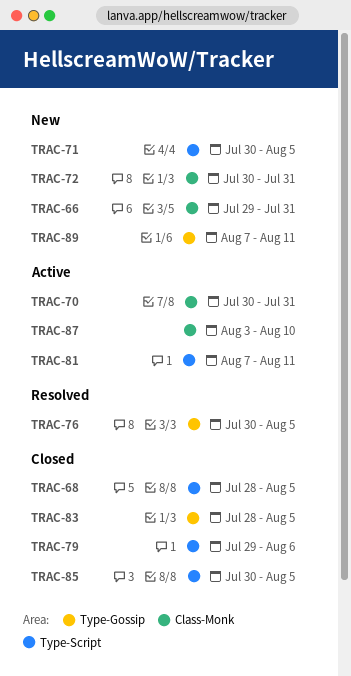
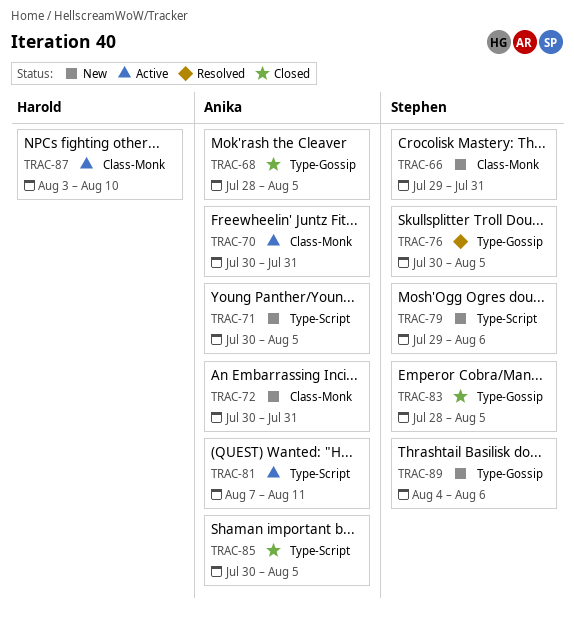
TRAC-68, label: Type-Script -> Type-Gossip
TRAC-79, status: Closed -> New
TRAC-89, start: Aug 7 -> Aug 4
TRAC-89, due: Aug 11 -> Aug 6

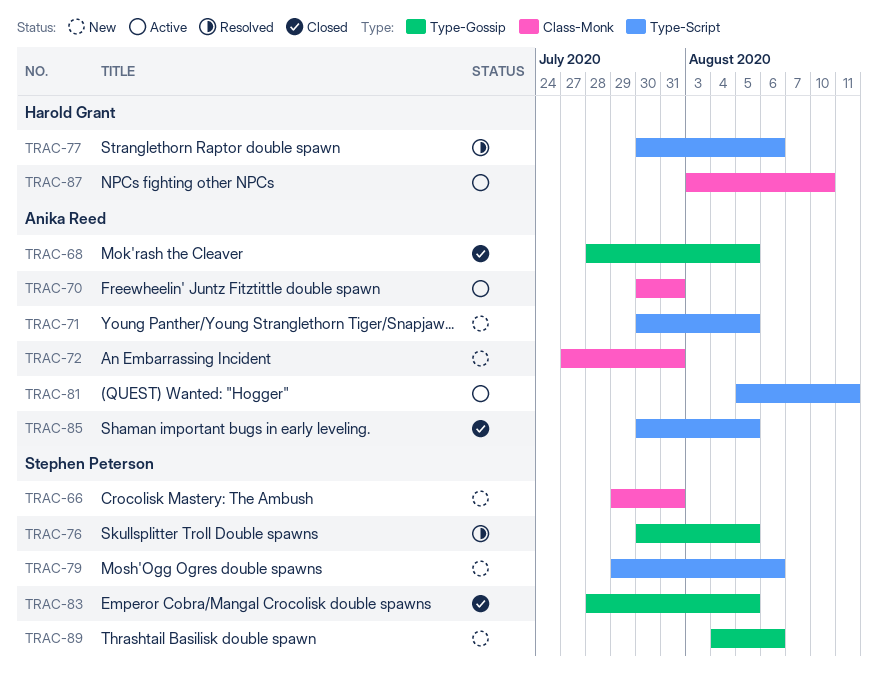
TRAC-72, start: Jul 30 -> Jul 27
TRAC-77: none -> present
TRAC-81, start: Aug 7 -> Aug 5

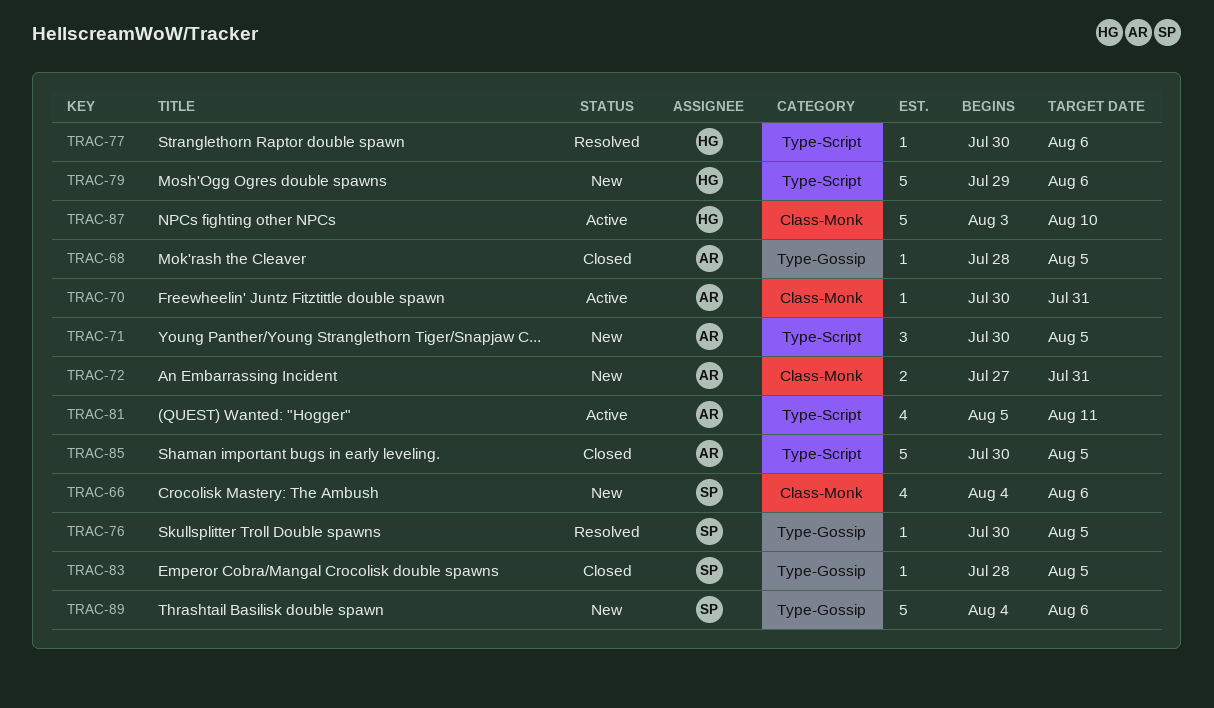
TRAC-66, start: Jul 29 -> Aug 4
TRAC-66, due: Jul 31 -> Aug 6
TRAC-79, owner: Stephen Peterson -> Harold Grant

